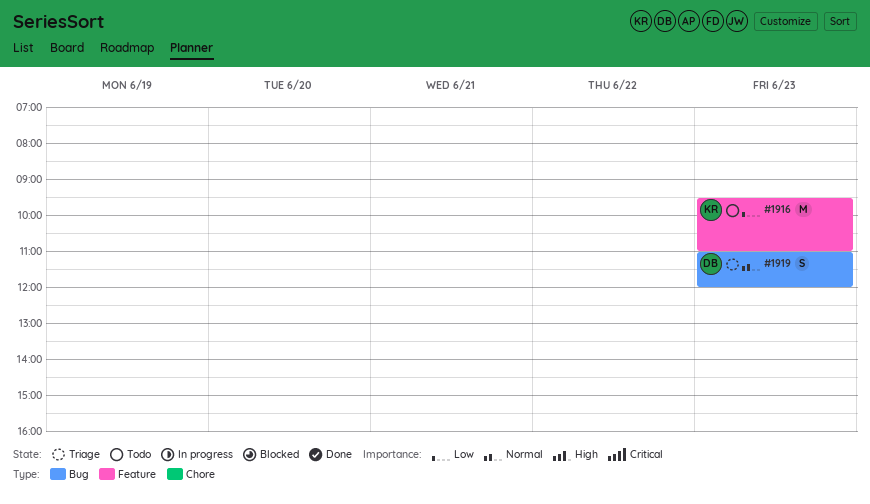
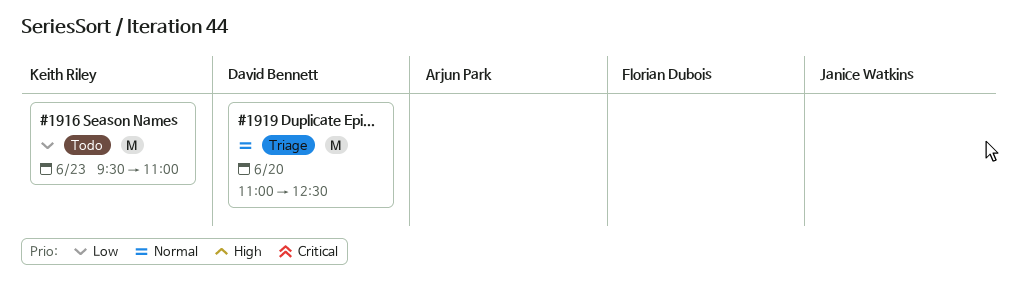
#1919, estimate: S -> M
#1919, day: Jun 23 -> Jun 20
#1919, ends: 12:00 -> 12:30

